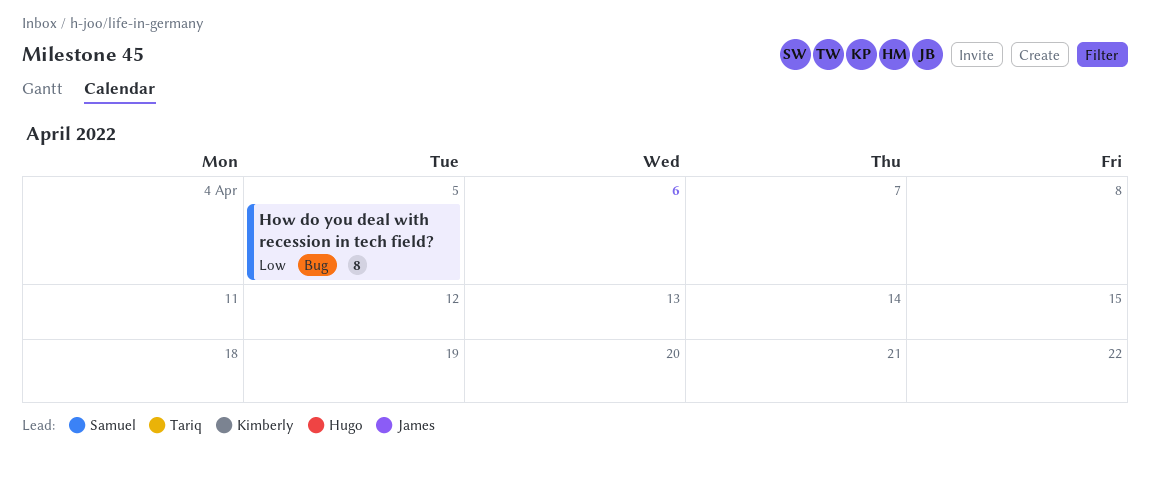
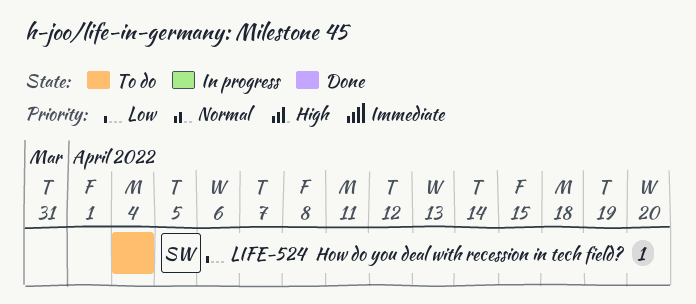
How do you deal with recession in tech field?, estimate: 8 -> 1
How do you deal with recession in tech field?, due: Apr 5 -> Apr 4

